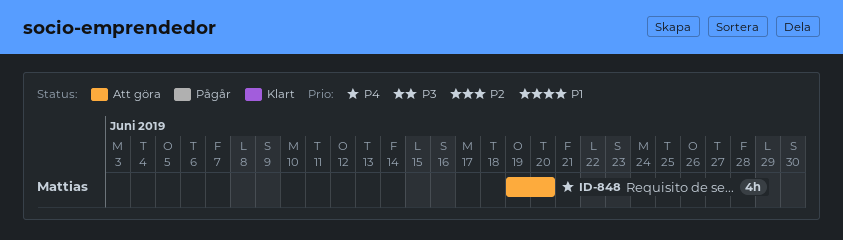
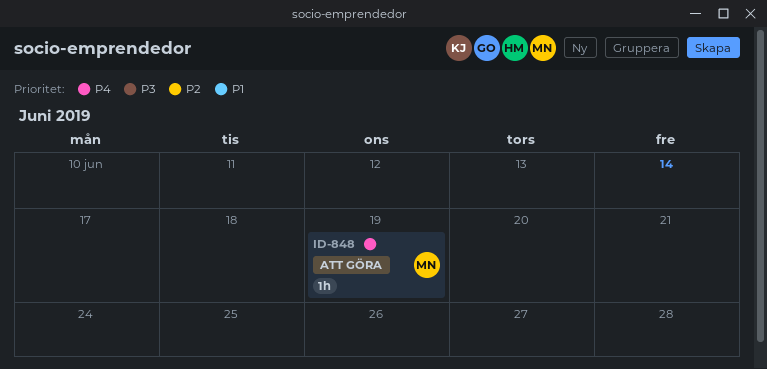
ID-848, estimate: 4h -> 1h
ID-848, due: Jun 20 -> Jun 19

